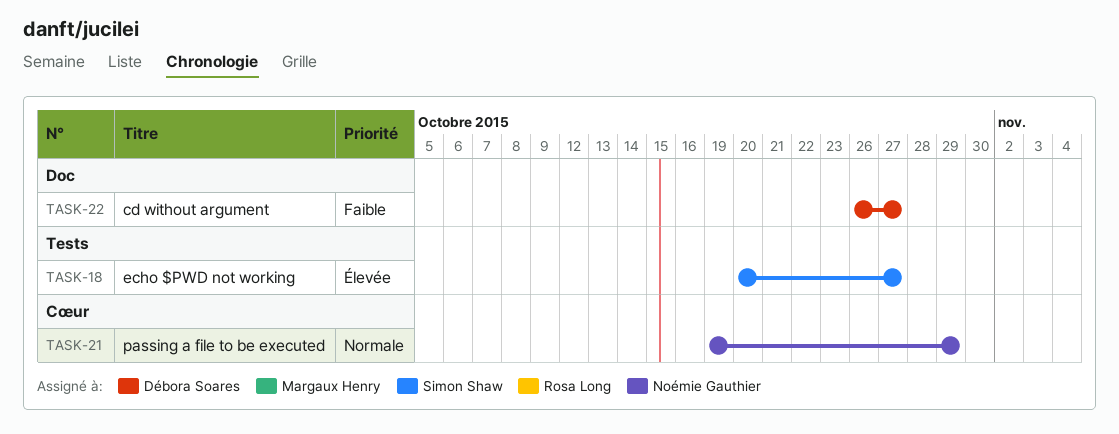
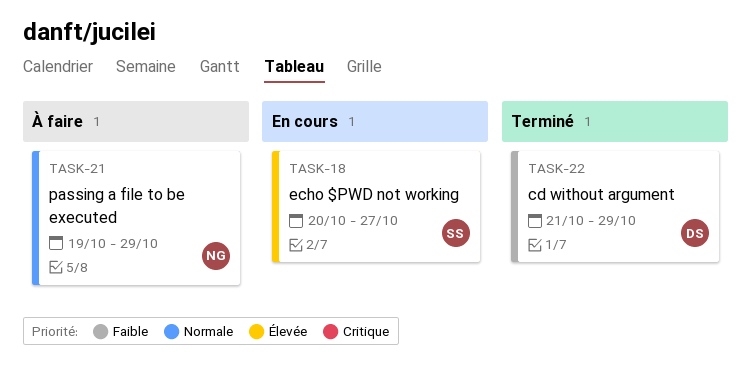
TASK-22, start: Oct 26 -> Oct 21
TASK-22, due: Oct 27 -> Oct 29

